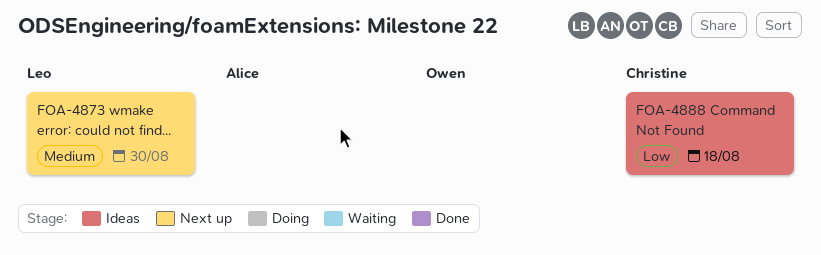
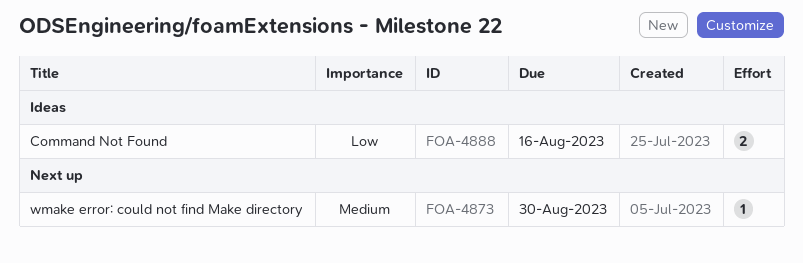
FOA-4888, due: Aug 18 -> Aug 16

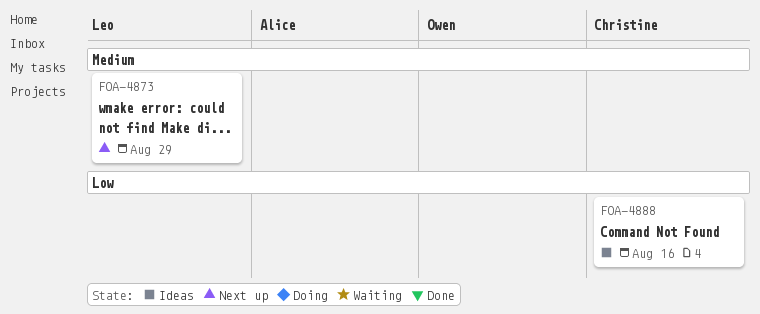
FOA-4873, due: Aug 30 -> Aug 29

